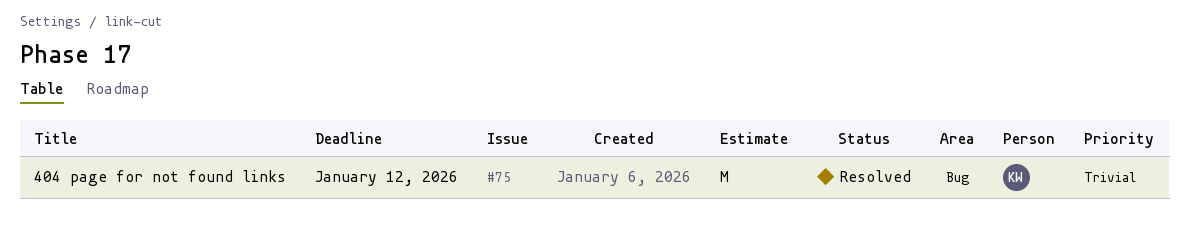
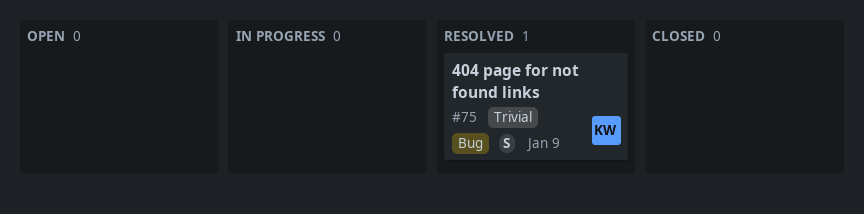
#75, estimate: M -> S
#75, due: Jan 12 -> Jan 9

